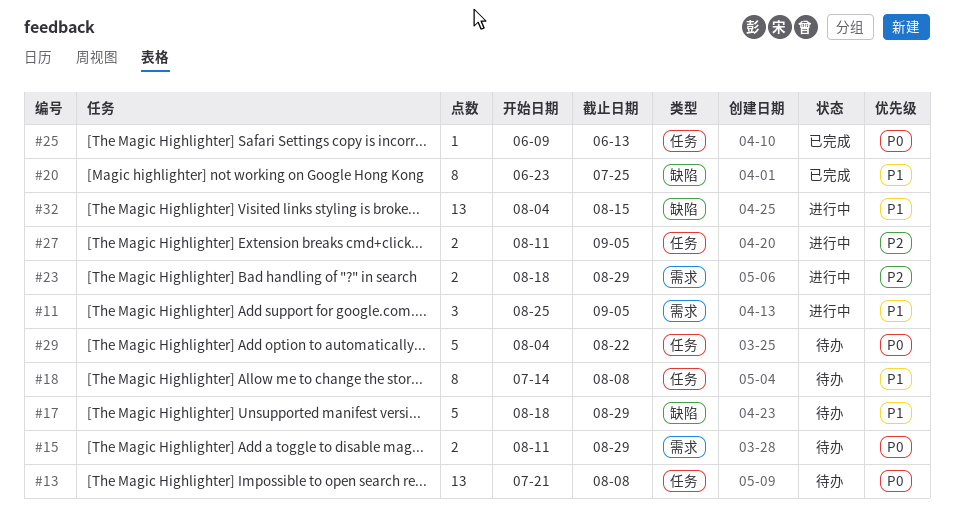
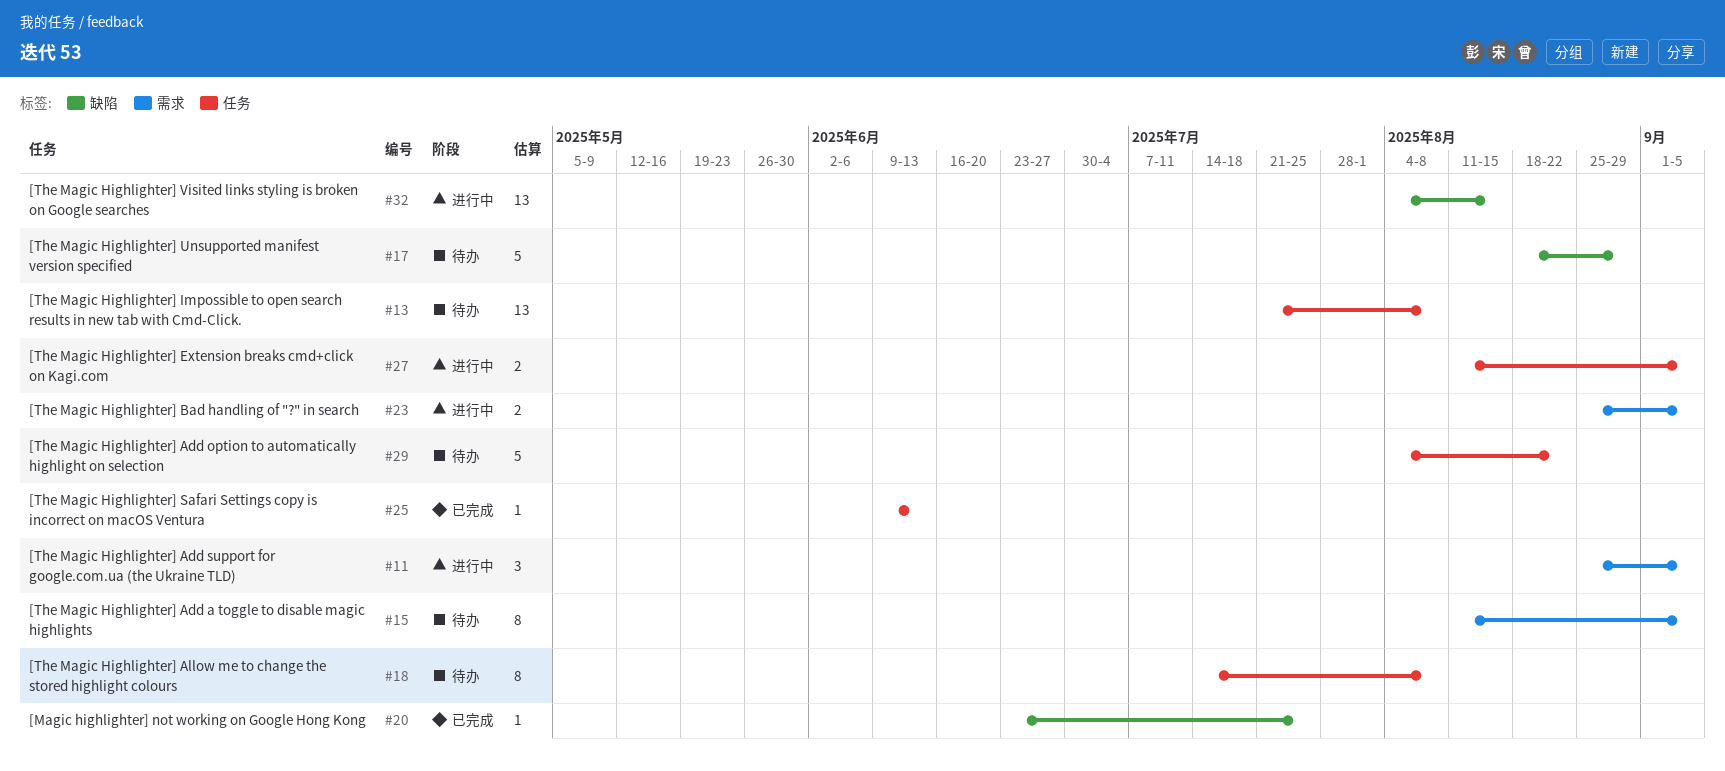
#15, estimate: 2 -> 8
#15, due: Aug 29 -> Sep 5
#20, estimate: 8 -> 1
#23, start: Aug 18 -> Aug 25
#23, due: Aug 29 -> Sep 5

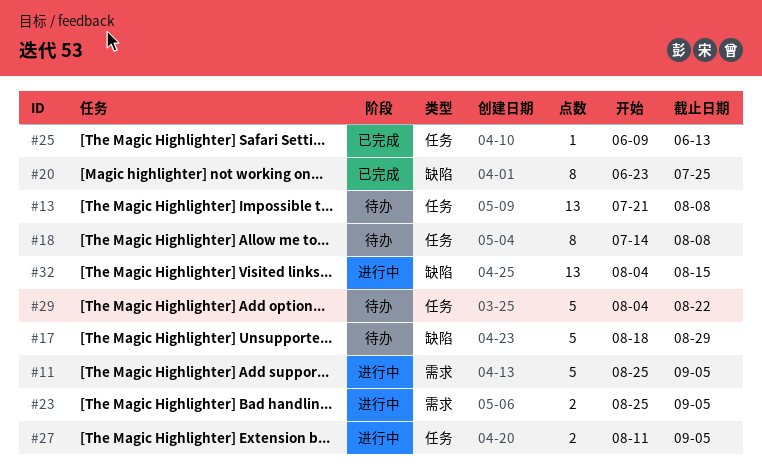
#11, estimate: 3 -> 5
#15: present -> none
#20, estimate: 1 -> 8

